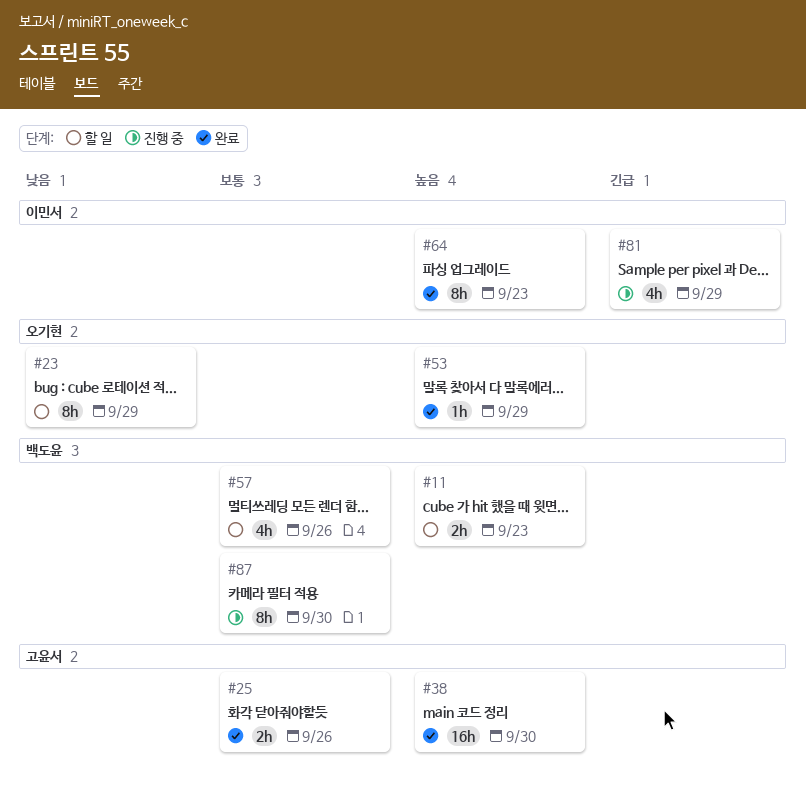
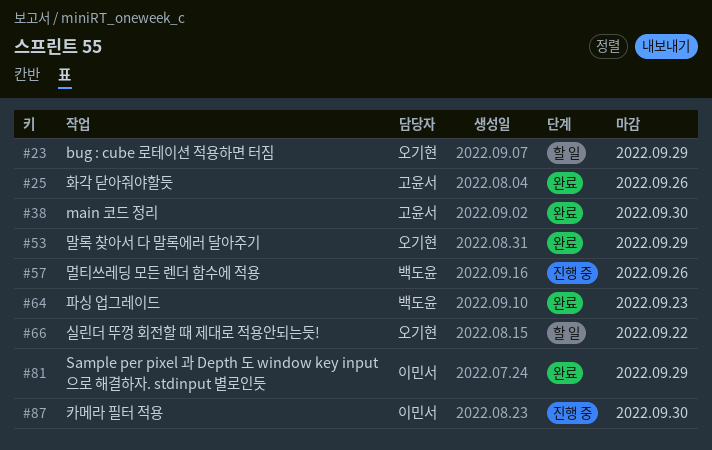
#11: present -> none
#57, status: 할 일 -> 진행 중
#64, owner: 이민서 -> 백도윤
#66: none -> present
#81, status: 진행 중 -> 완료
#87, owner: 백도윤 -> 이민서

